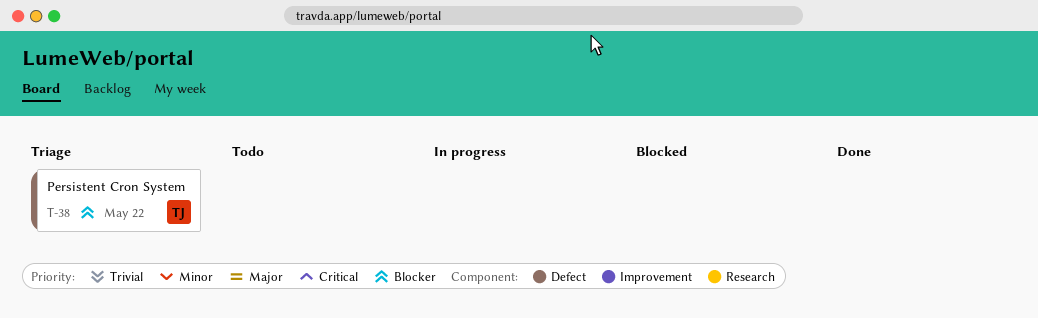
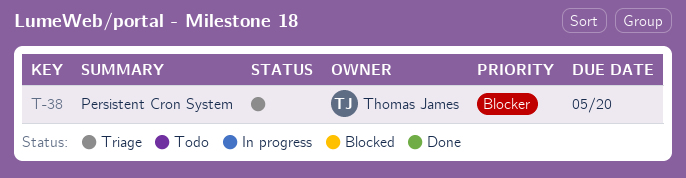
T-38, due: May 22 -> May 20

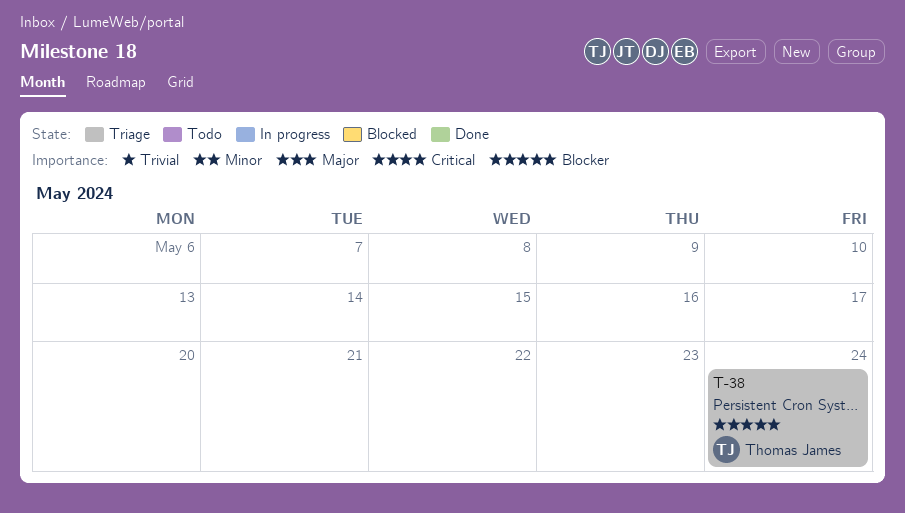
T-38, due: May 20 -> May 24

